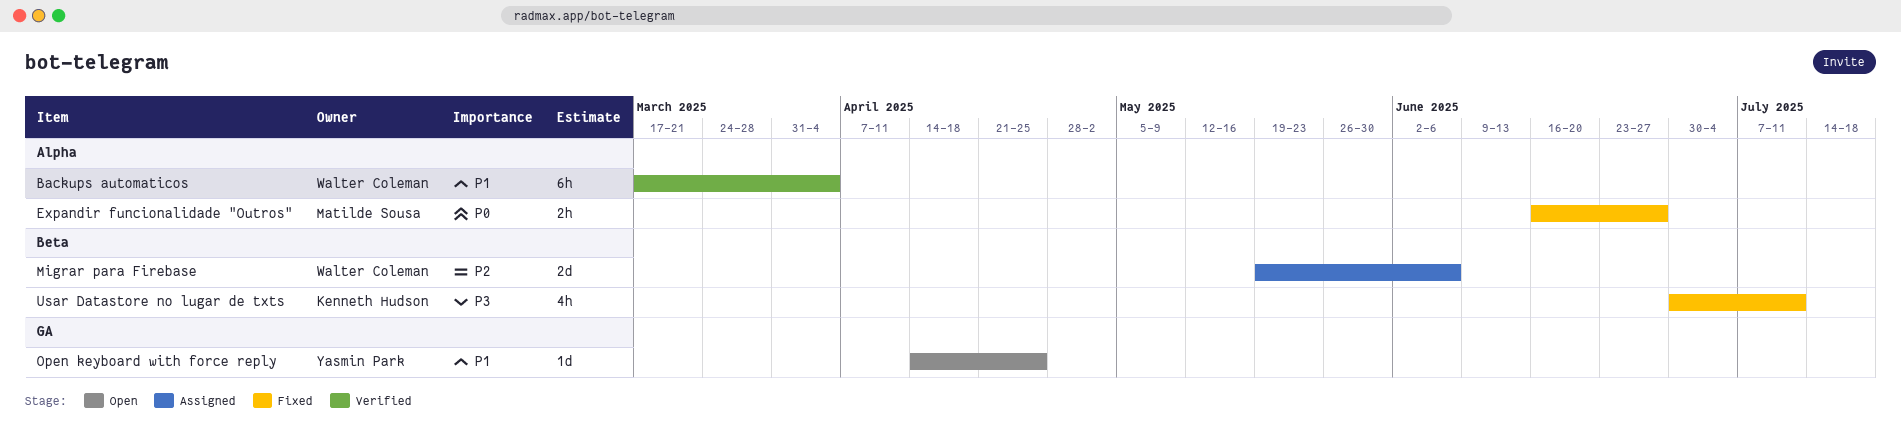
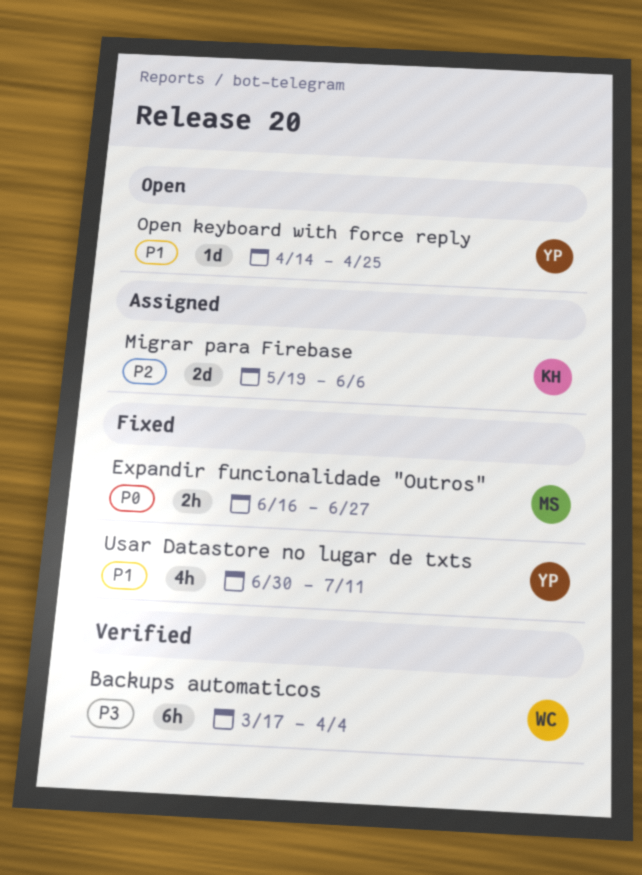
Backups automaticos, priority: P1 -> P3
Migrar para Firebase, owner: Walter Coleman -> Kenneth Hudson
Usar Datastore no lugar de txts, owner: Kenneth Hudson -> Yasmin Park
Usar Datastore no lugar de txts, priority: P3 -> P1

